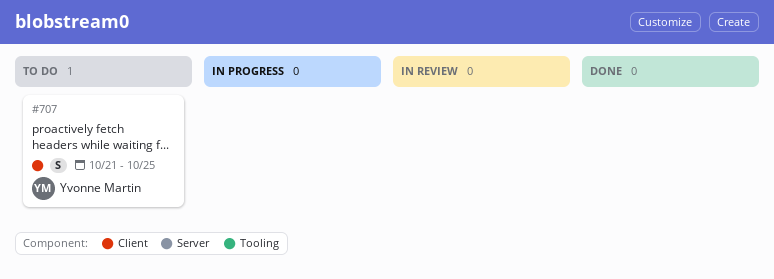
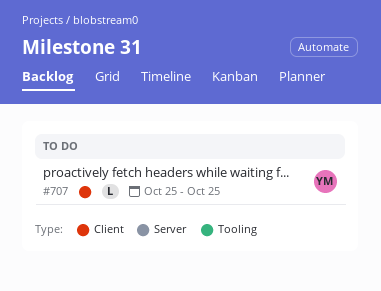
#707, estimate: S -> L
#707, start: Oct 21 -> Oct 25

